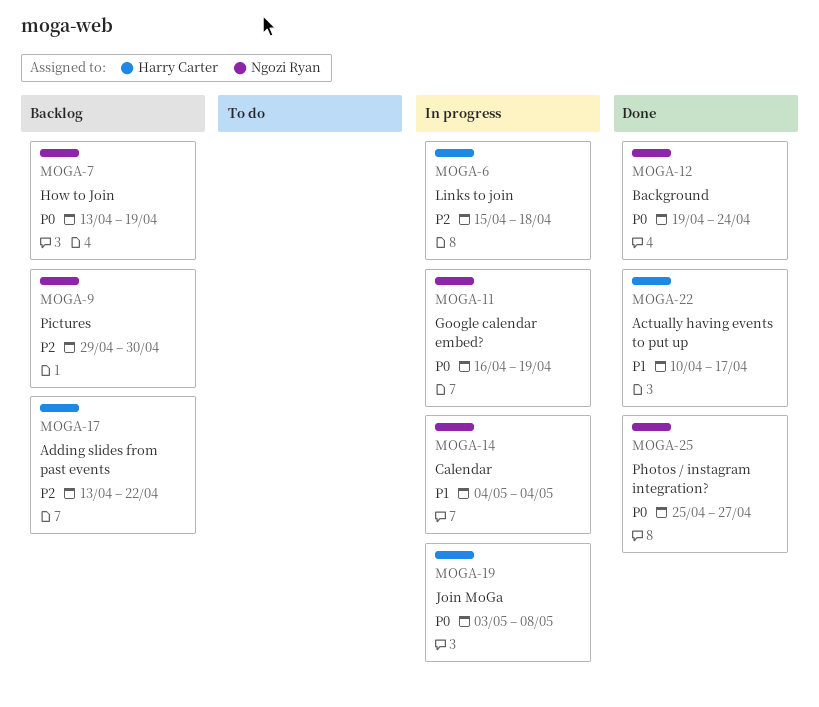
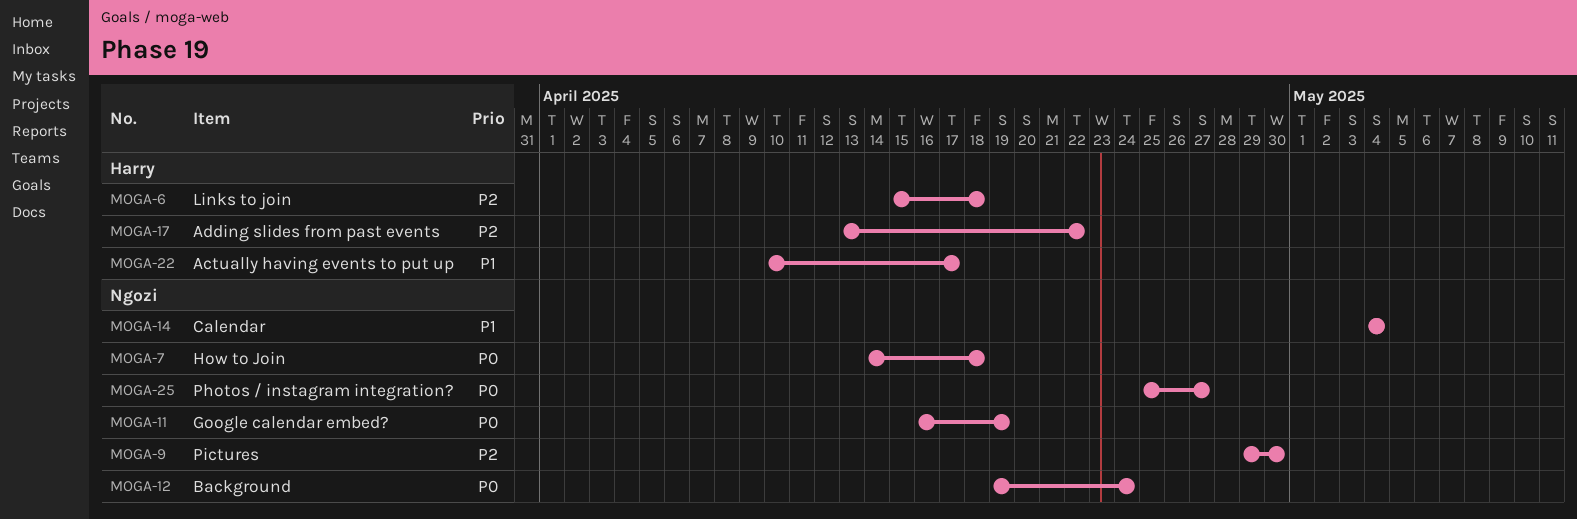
MOGA-7, start: Apr 13 -> Apr 14
MOGA-7, due: Apr 19 -> Apr 18
MOGA-19: present -> none

